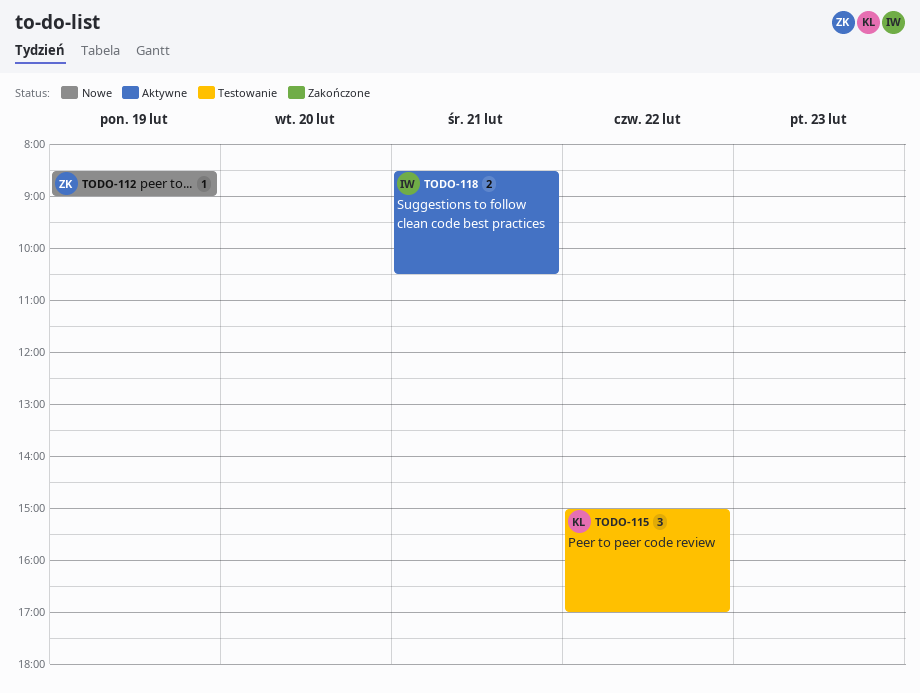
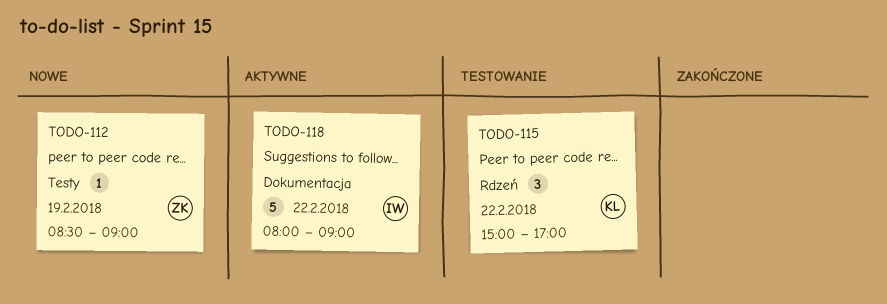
TODO-118, estimate: 2 -> 5
TODO-118, day: Feb 21 -> Feb 22
TODO-118, begins: 08:30 -> 08:00
TODO-118, ends: 10:30 -> 09:00

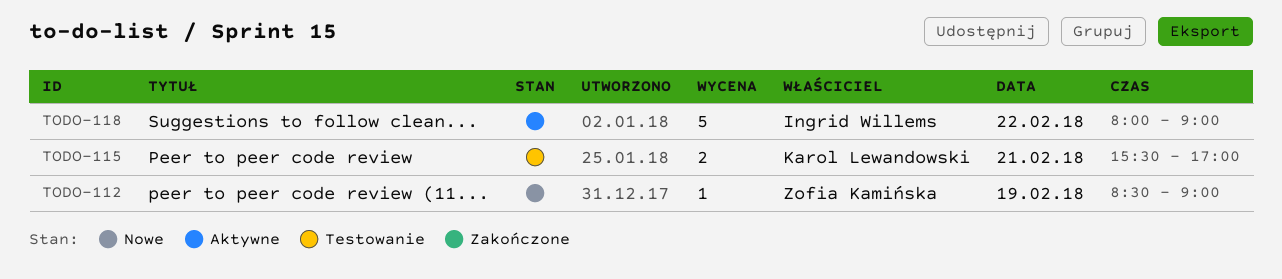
TODO-115, estimate: 3 -> 2
TODO-115, day: Feb 22 -> Feb 21
TODO-115, begins: 15:00 -> 15:30

